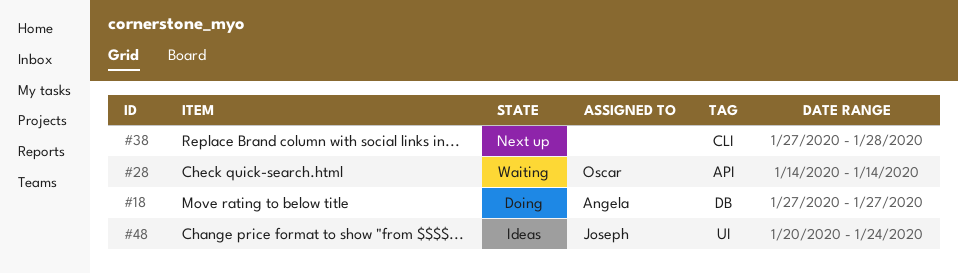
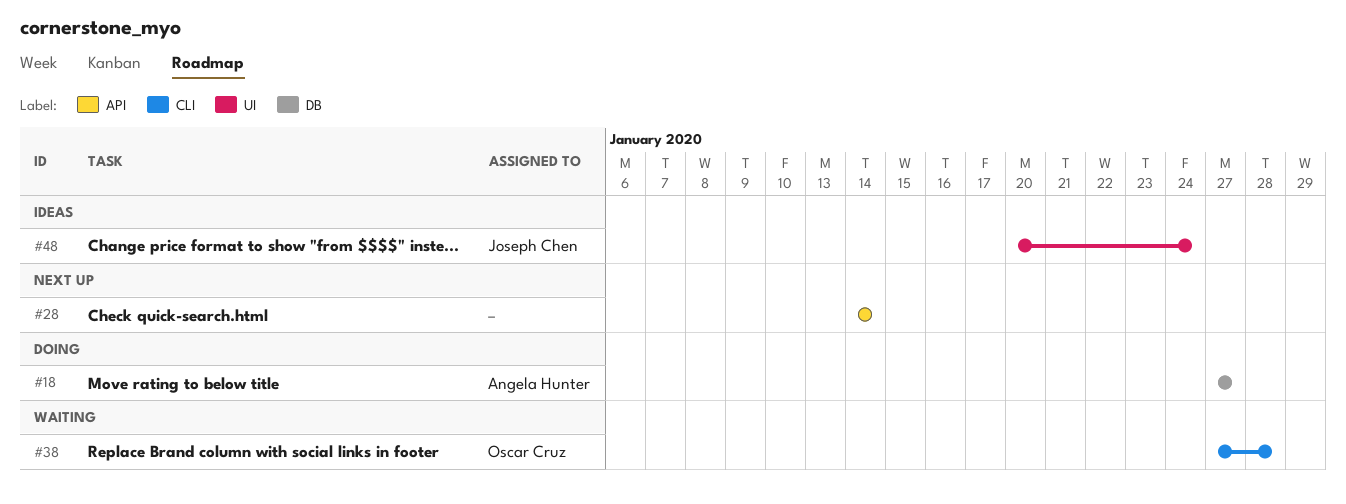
#28, status: Waiting -> Next up
#28, owner: Oscar Cruz -> none
#38, status: Next up -> Waiting
#38, owner: none -> Oscar Cruz

